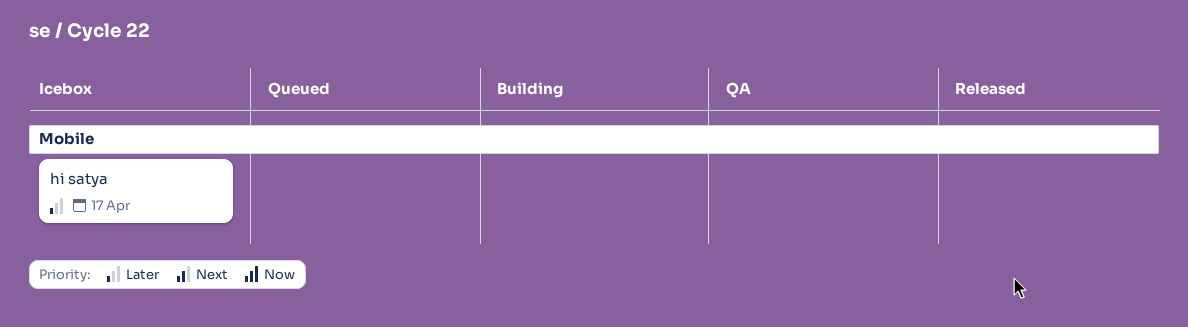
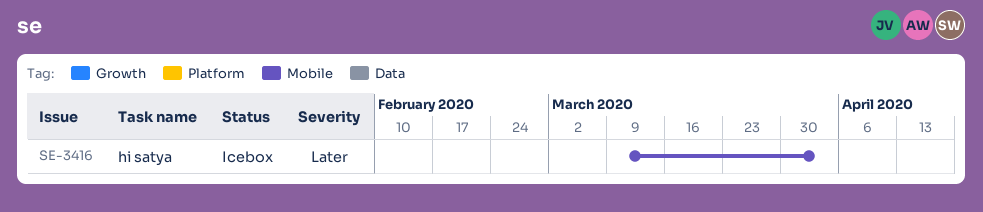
hi satya, due: Apr 17 -> Apr 3

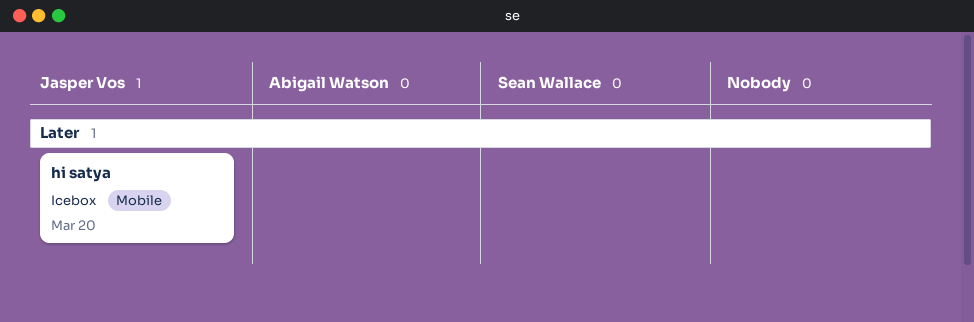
hi satya, due: Apr 3 -> Mar 20

